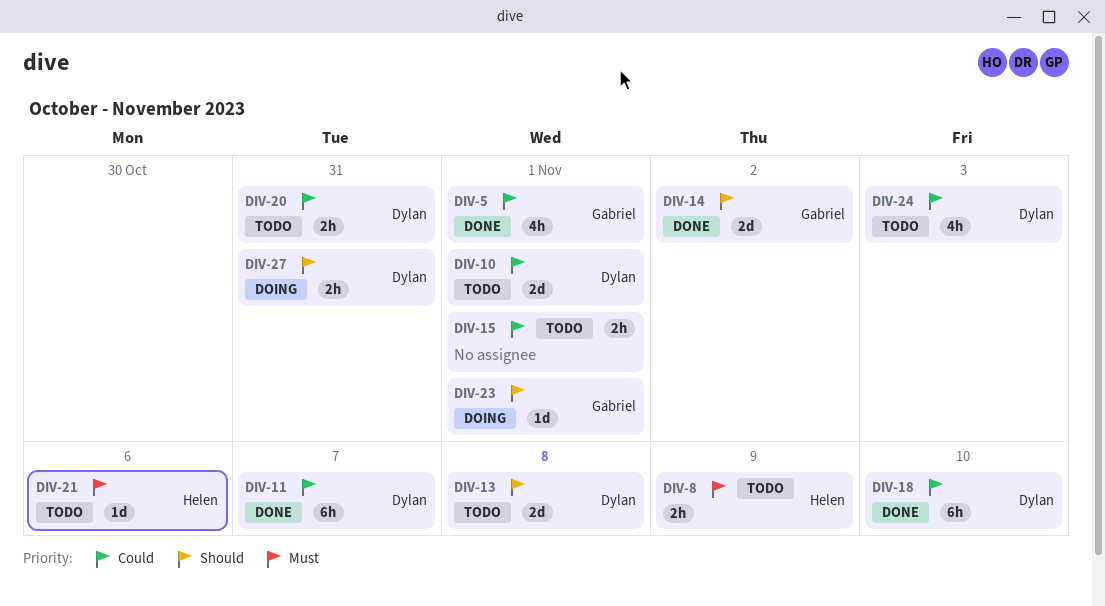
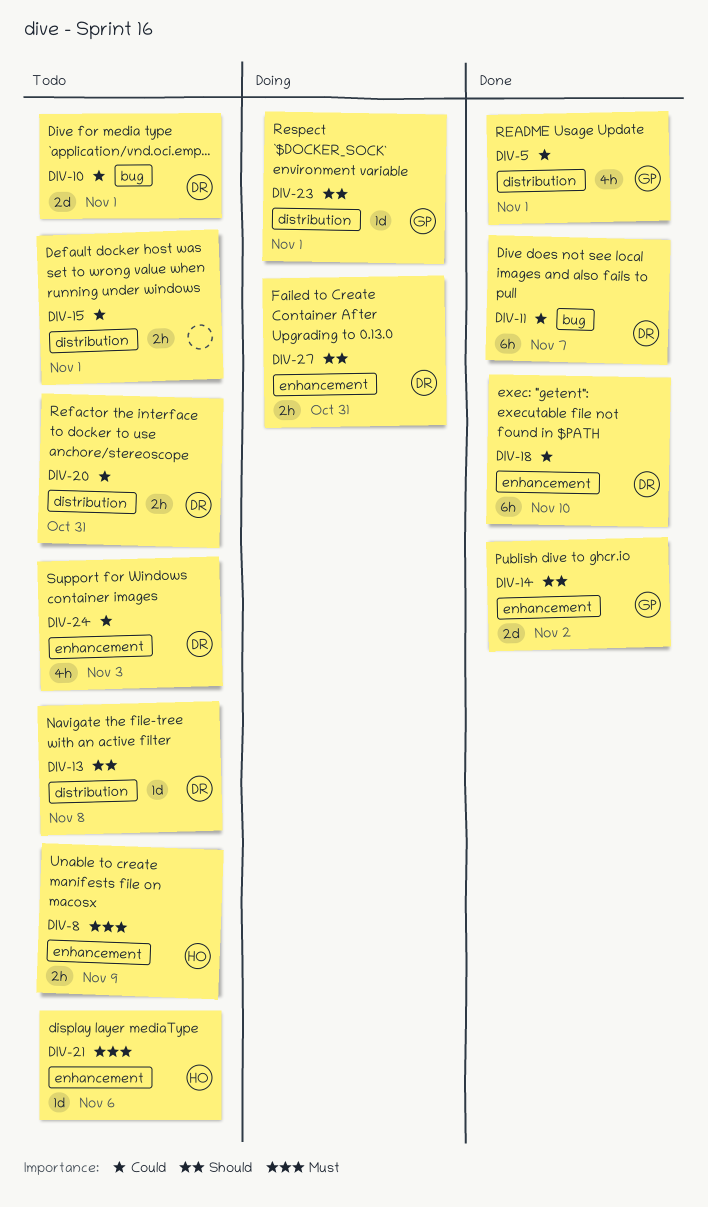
DIV-13, estimate: 2d -> 1d

